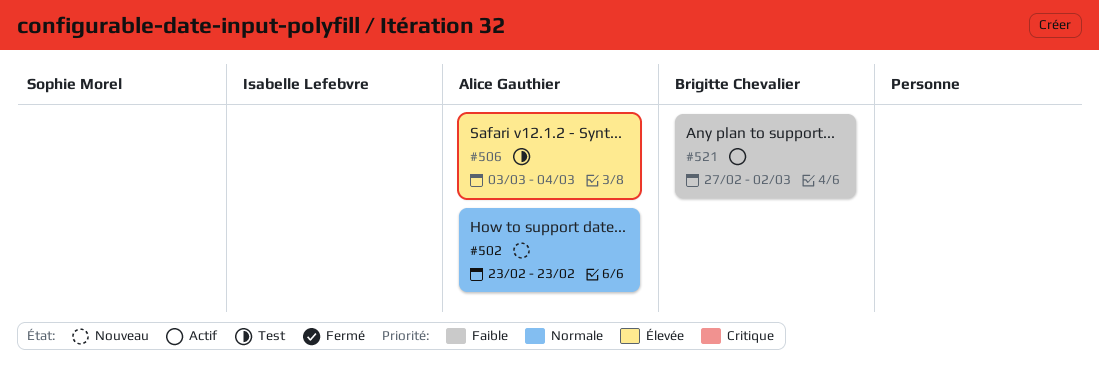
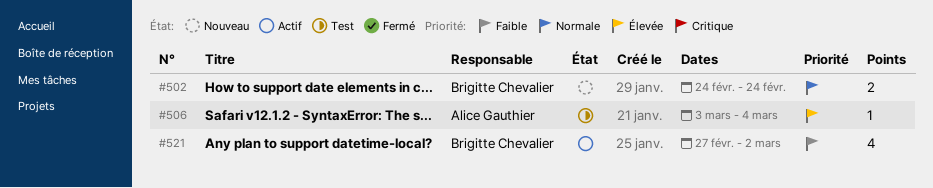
#502, owner: Alice Gauthier -> Brigitte Chevalier
#502, start: Feb 23 -> Feb 24
#502, due: Feb 23 -> Feb 24

